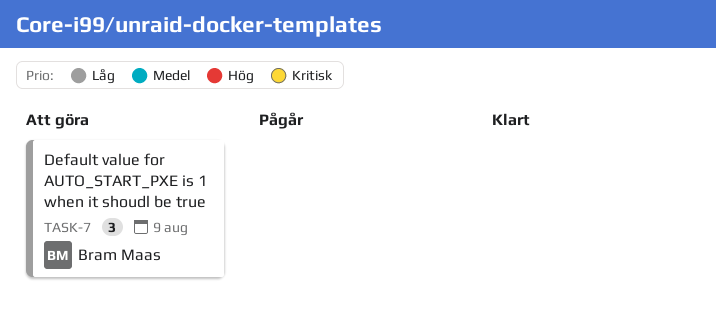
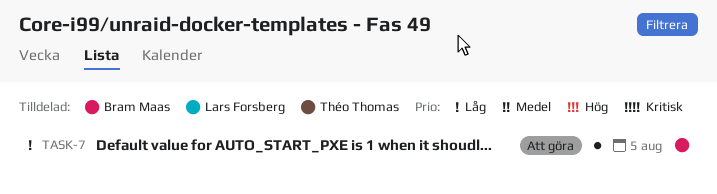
TASK-7, estimate: 3 -> 1
TASK-7, due: Aug 9 -> Aug 5

